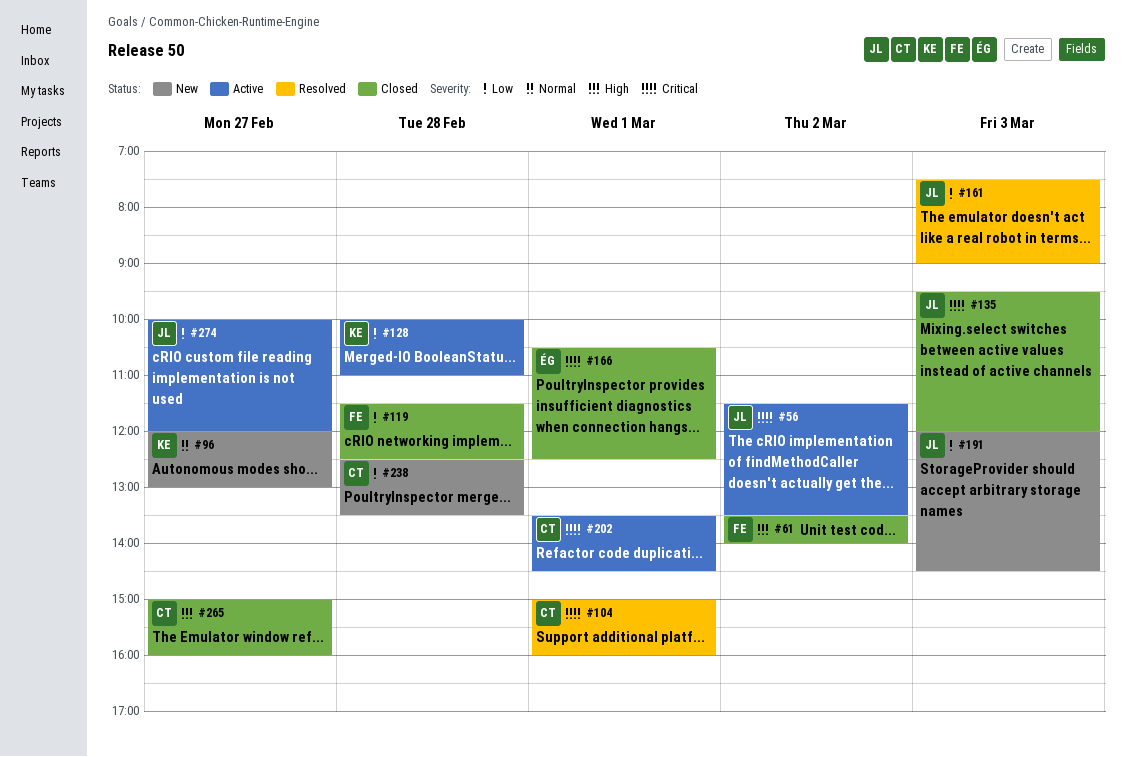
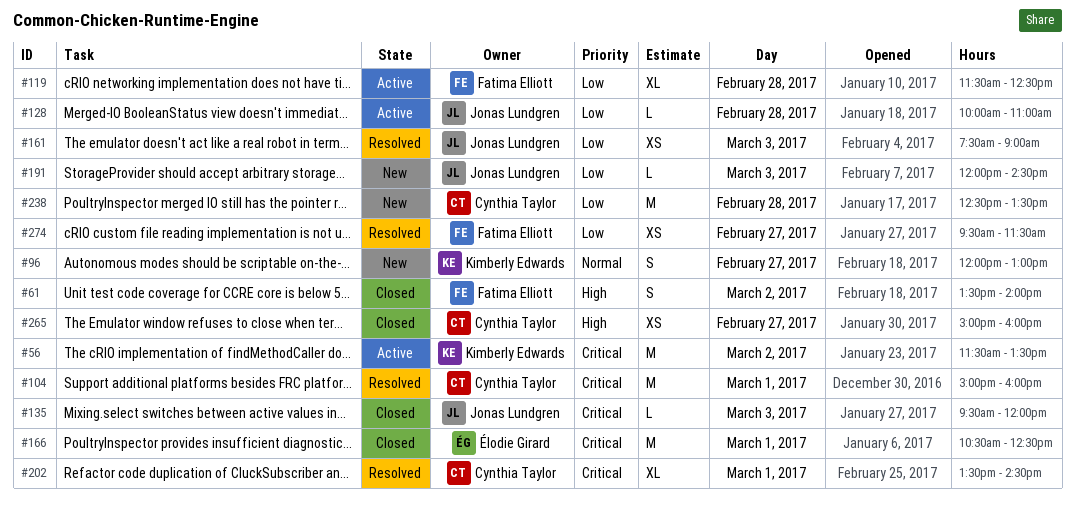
#56, owner: Jonas Lundgren -> Kimberly Edwards
#119, status: Closed -> Active
#128, owner: Kimberly Edwards -> Jonas Lundgren
#202, status: Active -> Resolved
#274, status: Active -> Resolved
#274, owner: Jonas Lundgren -> Fatima Elliott
#274, begins: 10:00 -> 09:30
#274, ends: 12:00 -> 11:30

